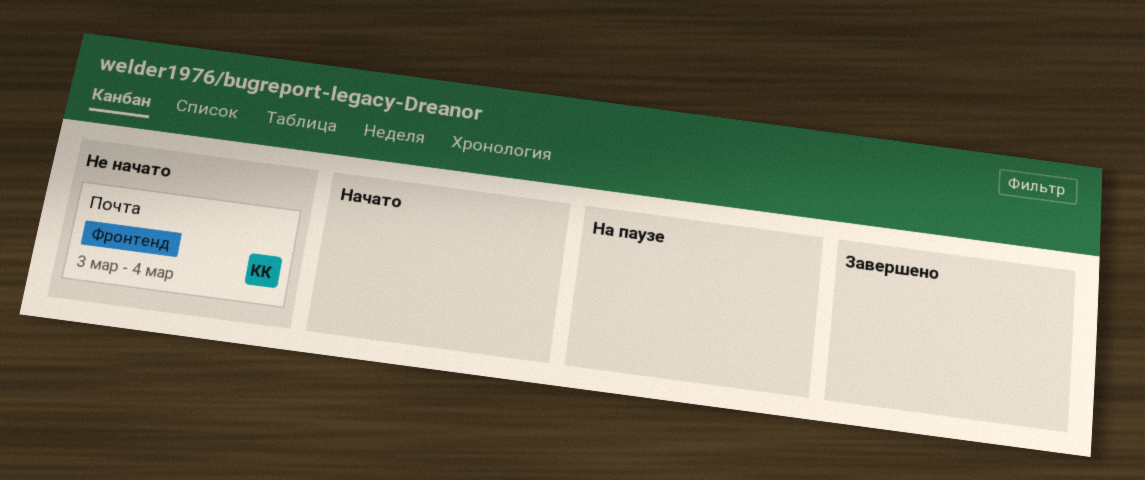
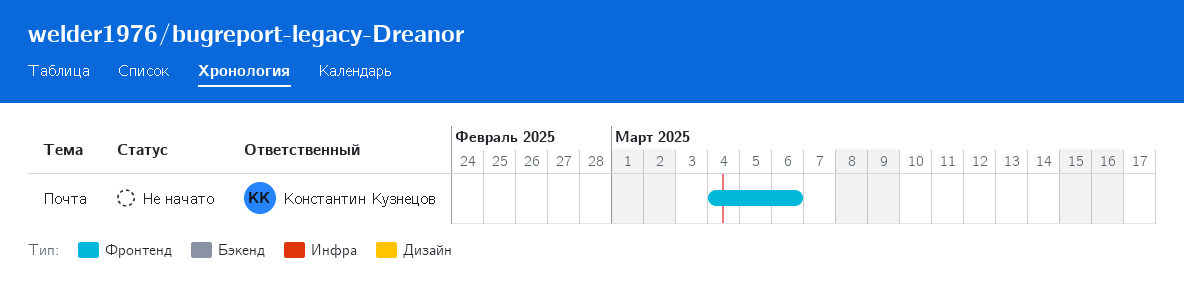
Почта, start: Mar 3 -> Mar 4
Почта, due: Mar 4 -> Mar 6

